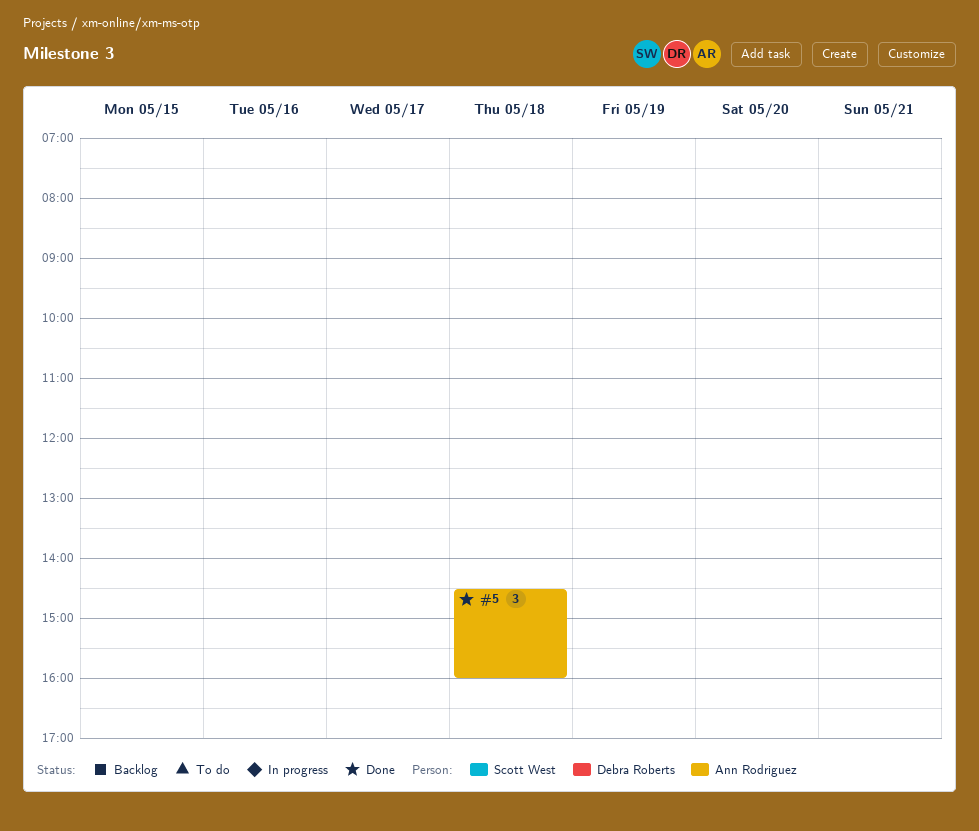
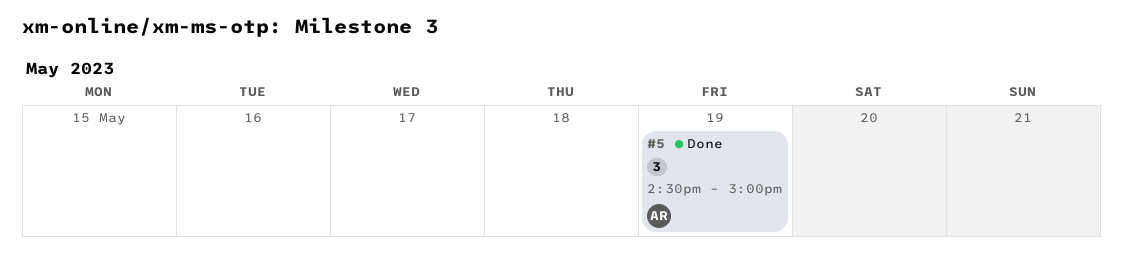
#5, day: May 18 -> May 19
#5, ends: 16:00 -> 15:00

